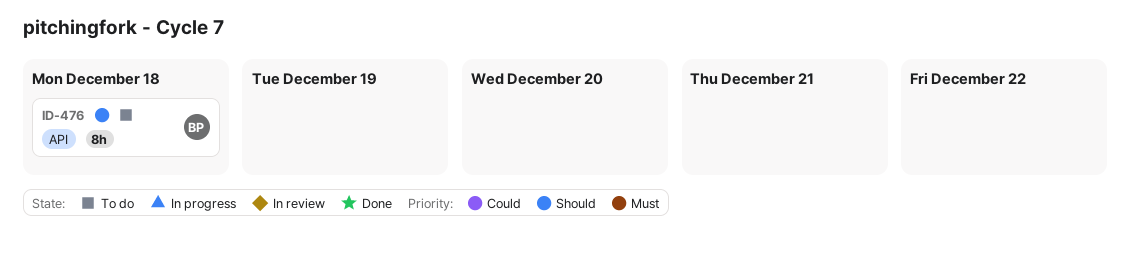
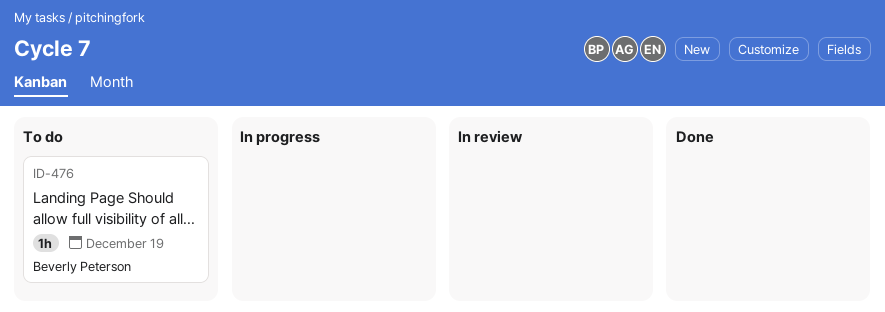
ID-476, estimate: 8h -> 1h
ID-476, due: Dec 18 -> Dec 19

